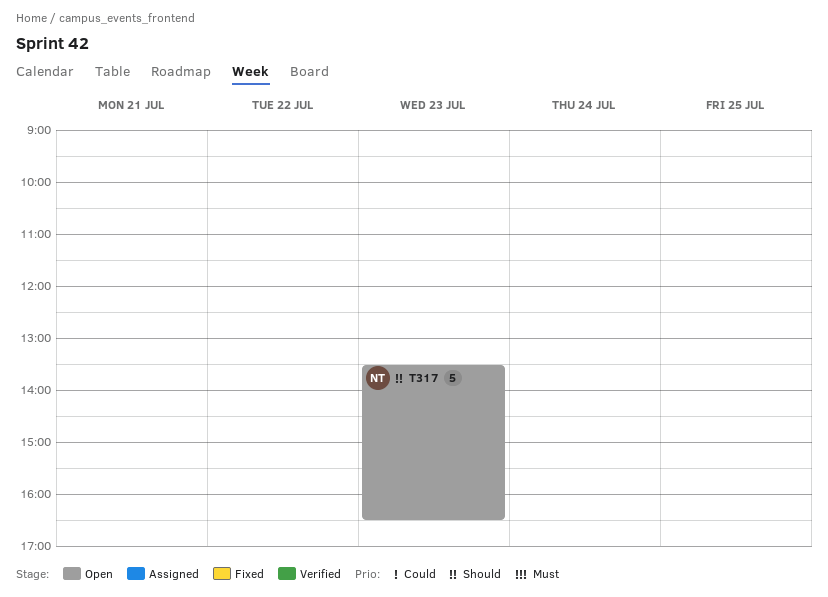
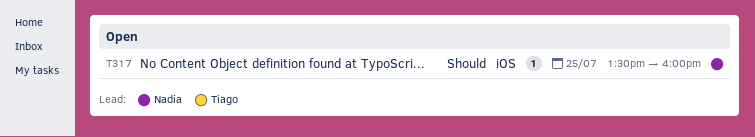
T317, estimate: 5 -> 1
T317, day: Jul 23 -> Jul 25
T317, ends: 16:30 -> 16:00

